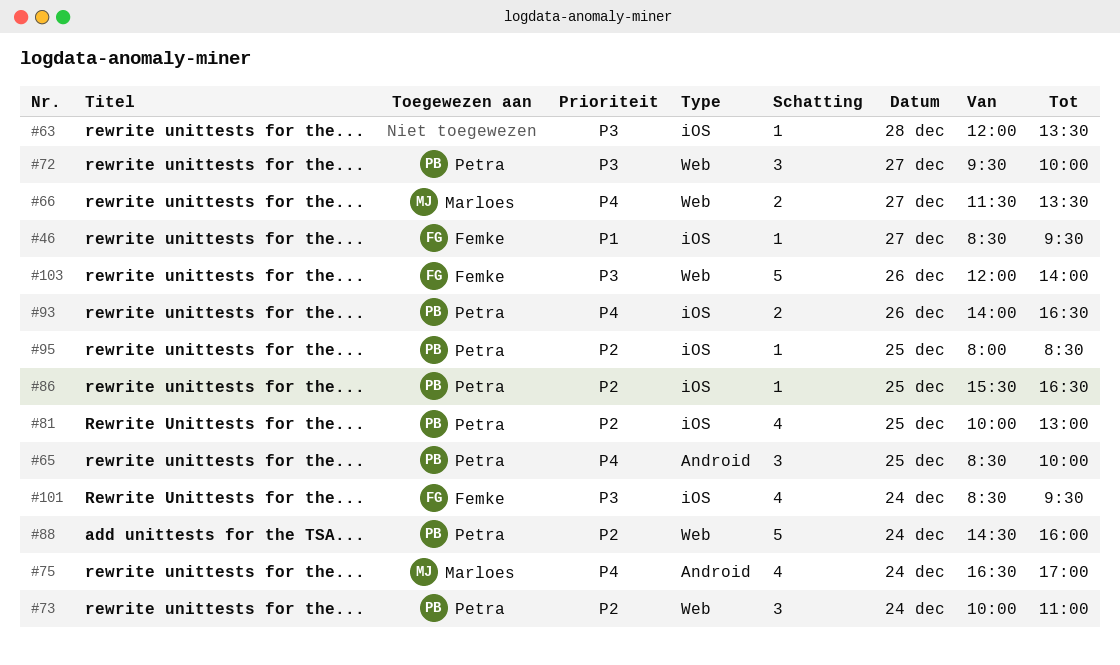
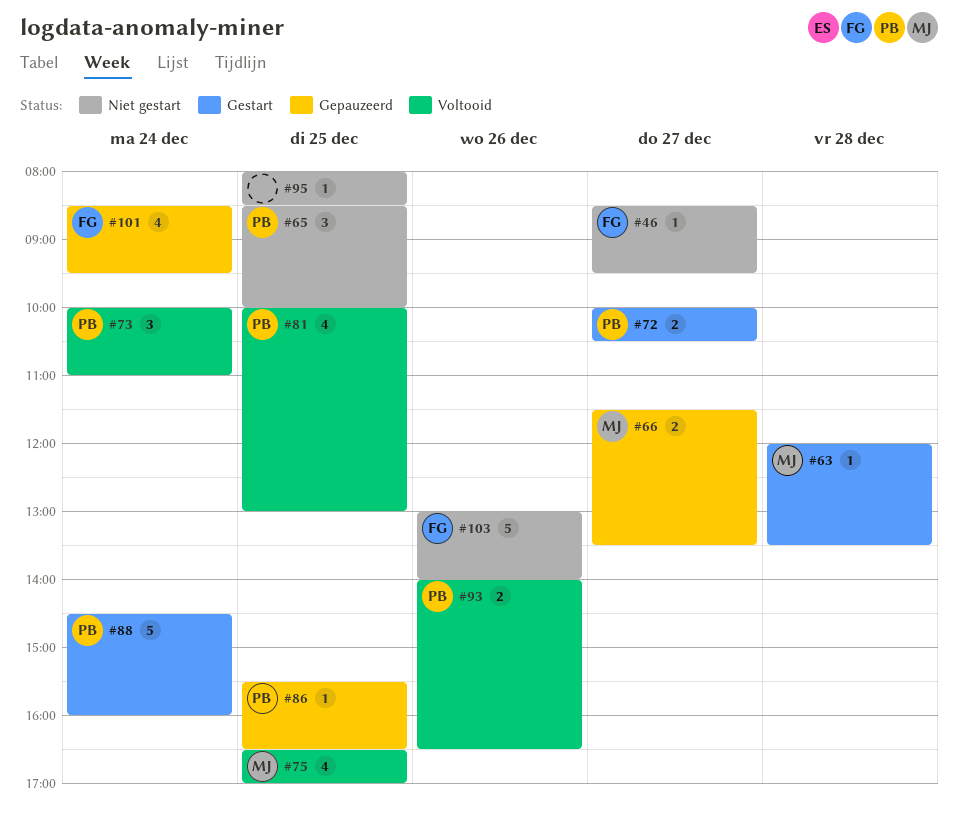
#63, owner: none -> Marloes
#72, estimate: 3 -> 2
#72, begins: 09:30 -> 10:00
#72, ends: 10:00 -> 10:30
#75, day: Dec 24 -> Dec 25
#95, owner: Petra -> none
#103, begins: 12:00 -> 13:00

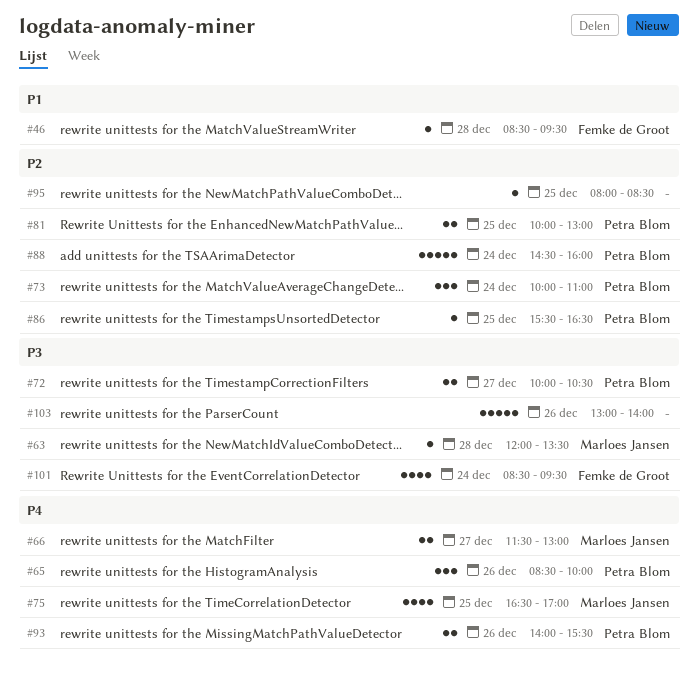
#46, day: Dec 27 -> Dec 28
#65, day: Dec 25 -> Dec 26
#66, ends: 13:30 -> 13:00
#81, estimate: 4 -> 2
#93, ends: 16:30 -> 15:30
#103, owner: Femke de Groot -> none

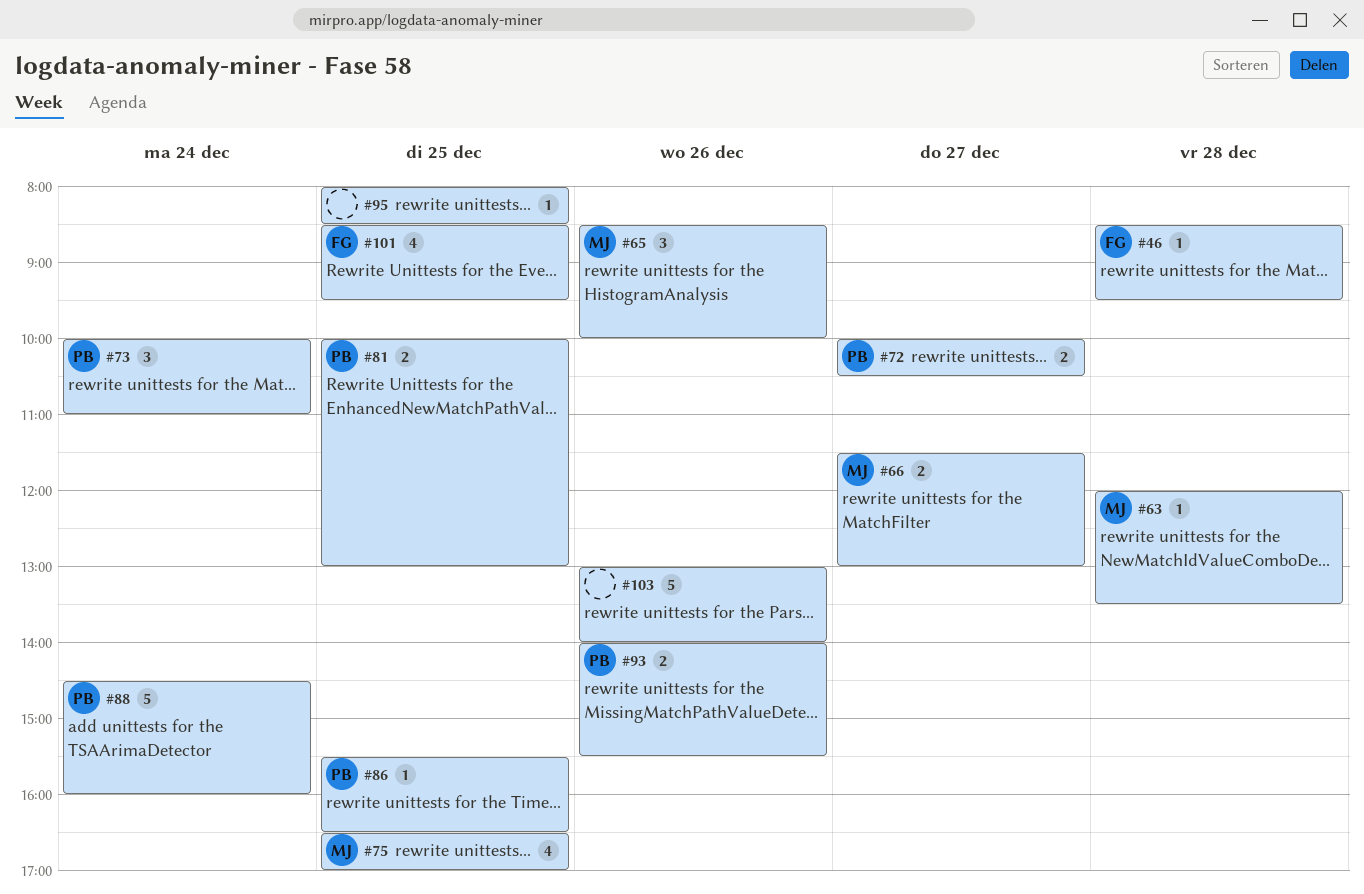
#65, owner: Petra Blom -> Marloes Jansen
#101, day: Dec 24 -> Dec 25

